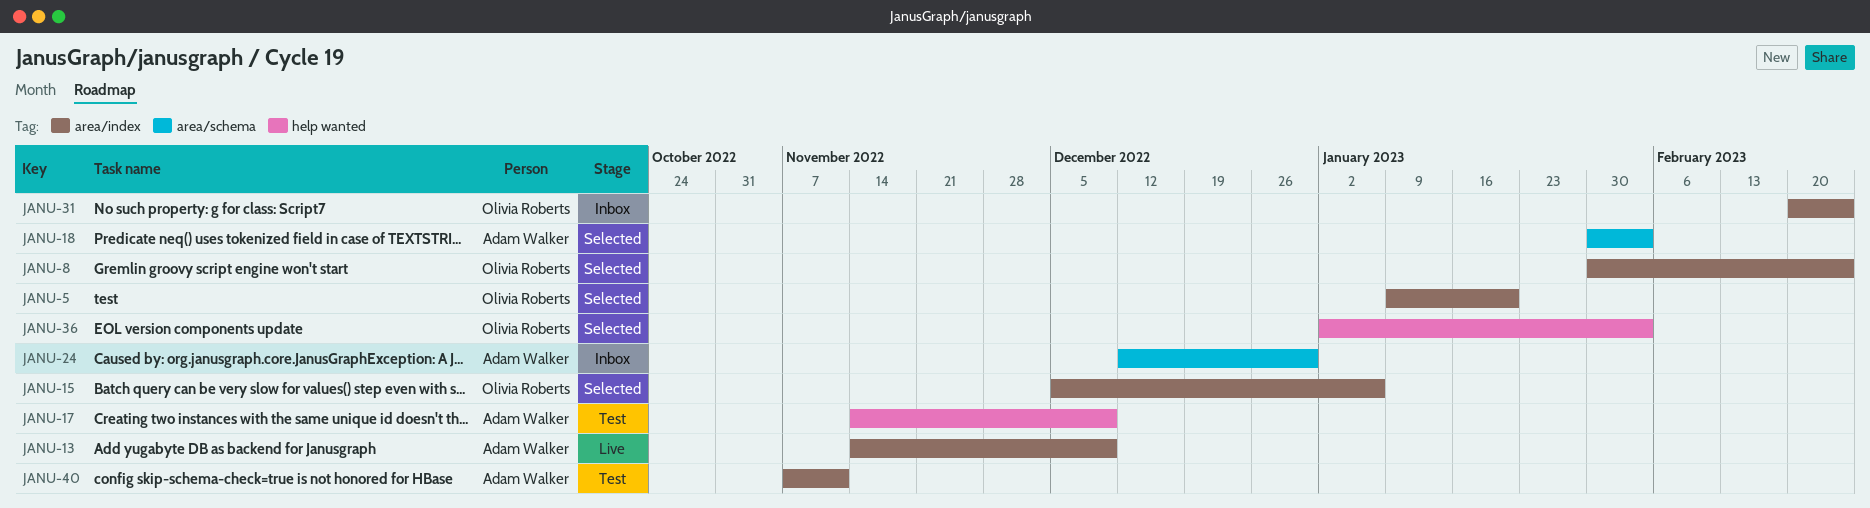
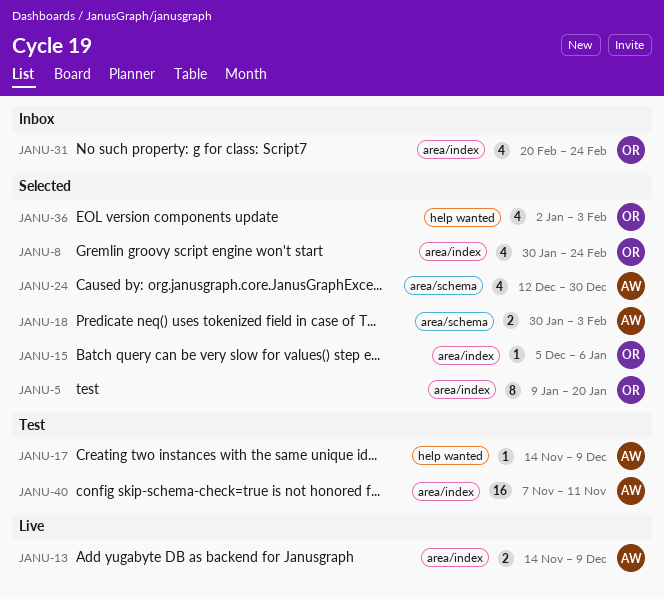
JANU-24, status: Inbox -> Selected

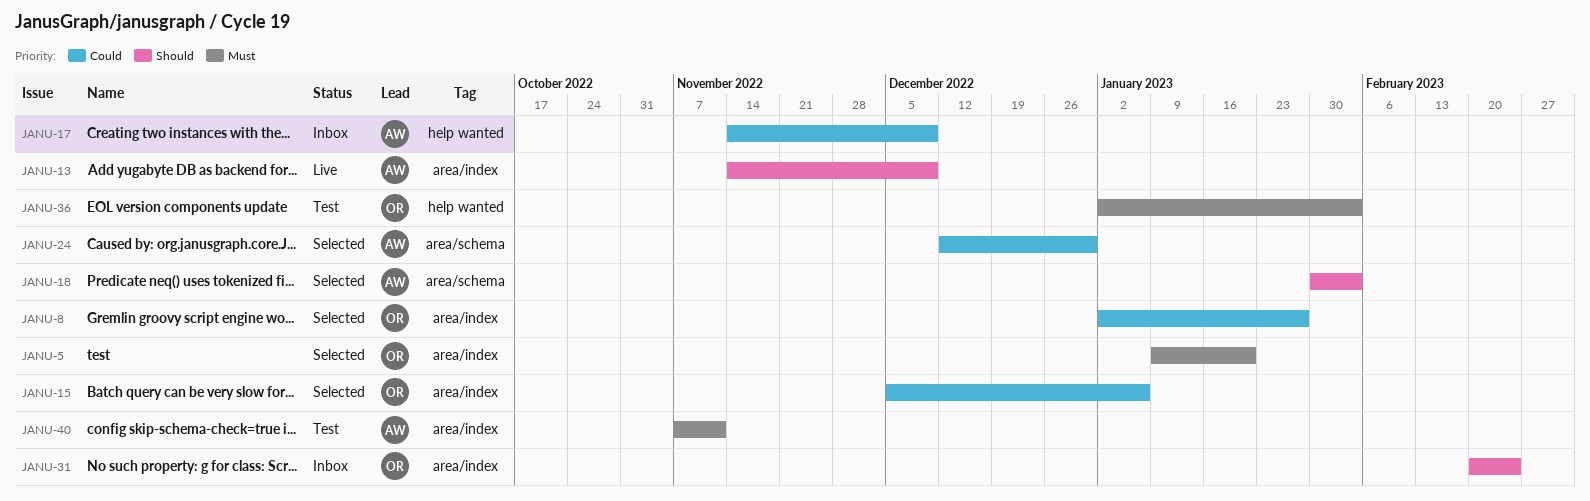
JANU-8, start: Jan 30 -> Jan 2
JANU-8, due: Feb 24 -> Jan 27
JANU-17, status: Test -> Inbox
JANU-36, status: Selected -> Test

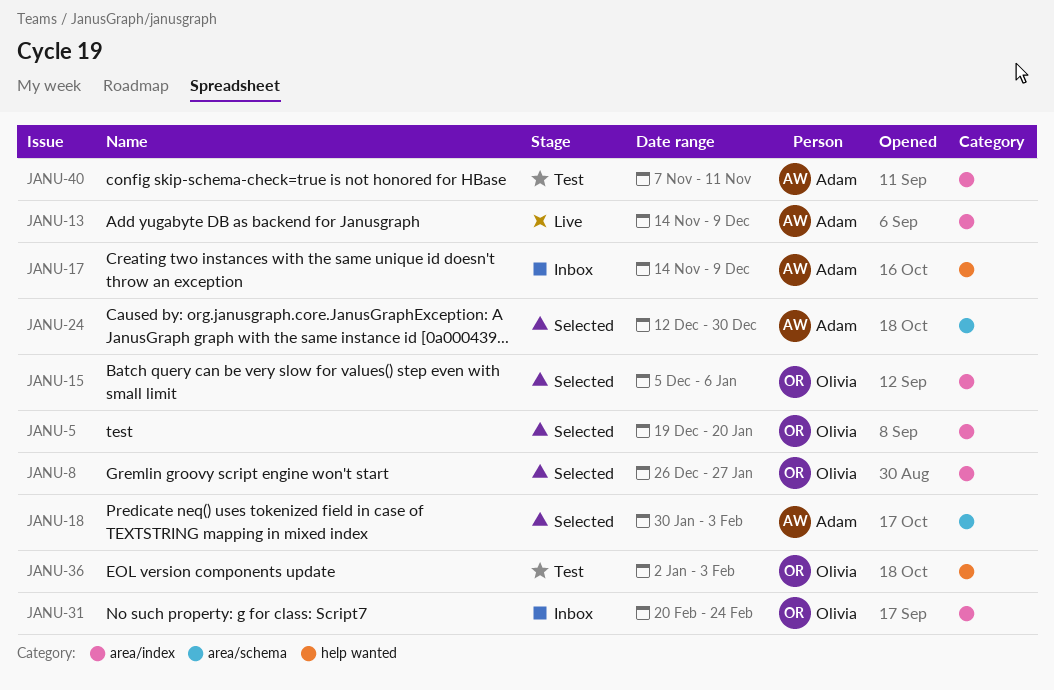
JANU-5, start: Jan 9 -> Dec 19
JANU-8, start: Jan 2 -> Dec 26

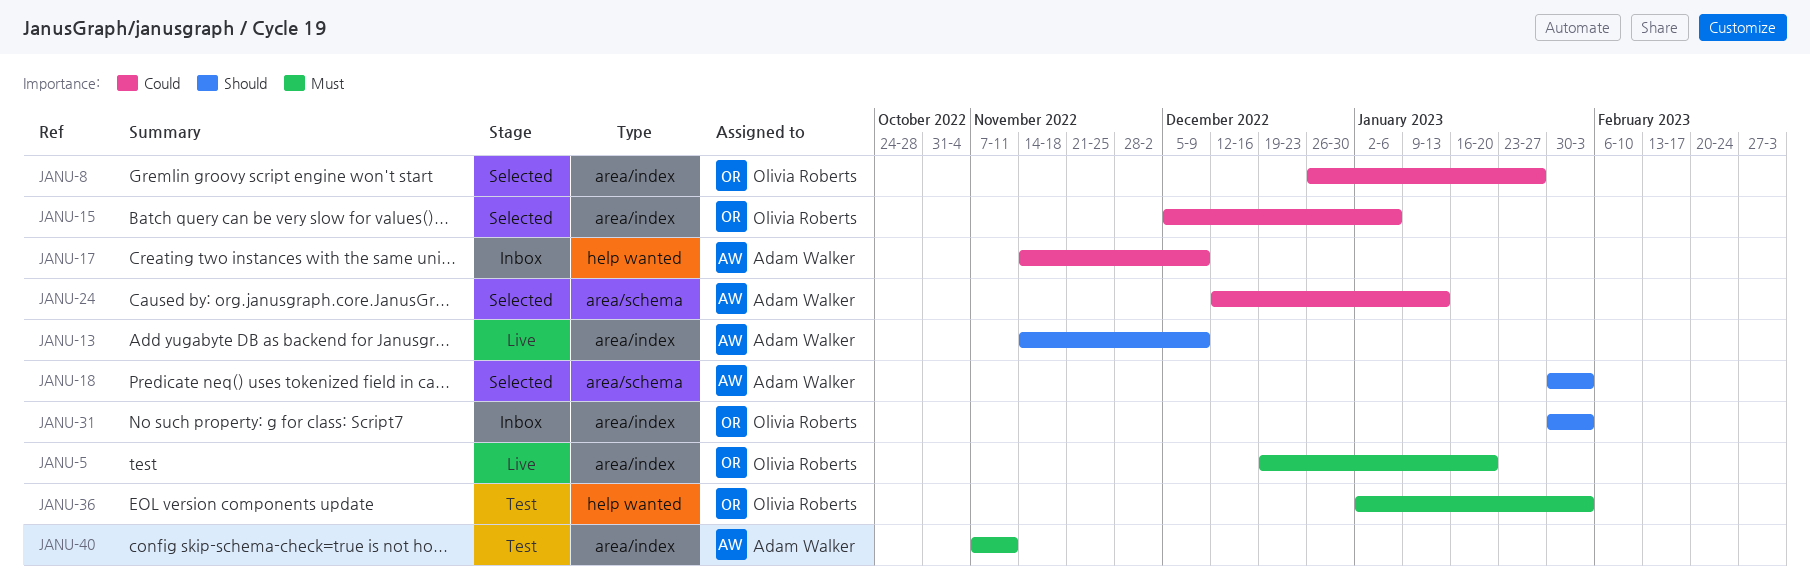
JANU-5, status: Selected -> Live
JANU-24, due: Dec 30 -> Jan 13
JANU-31, start: Feb 20 -> Jan 30
JANU-31, due: Feb 24 -> Feb 3

